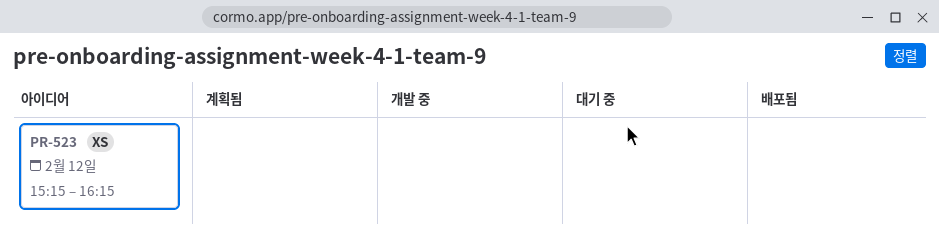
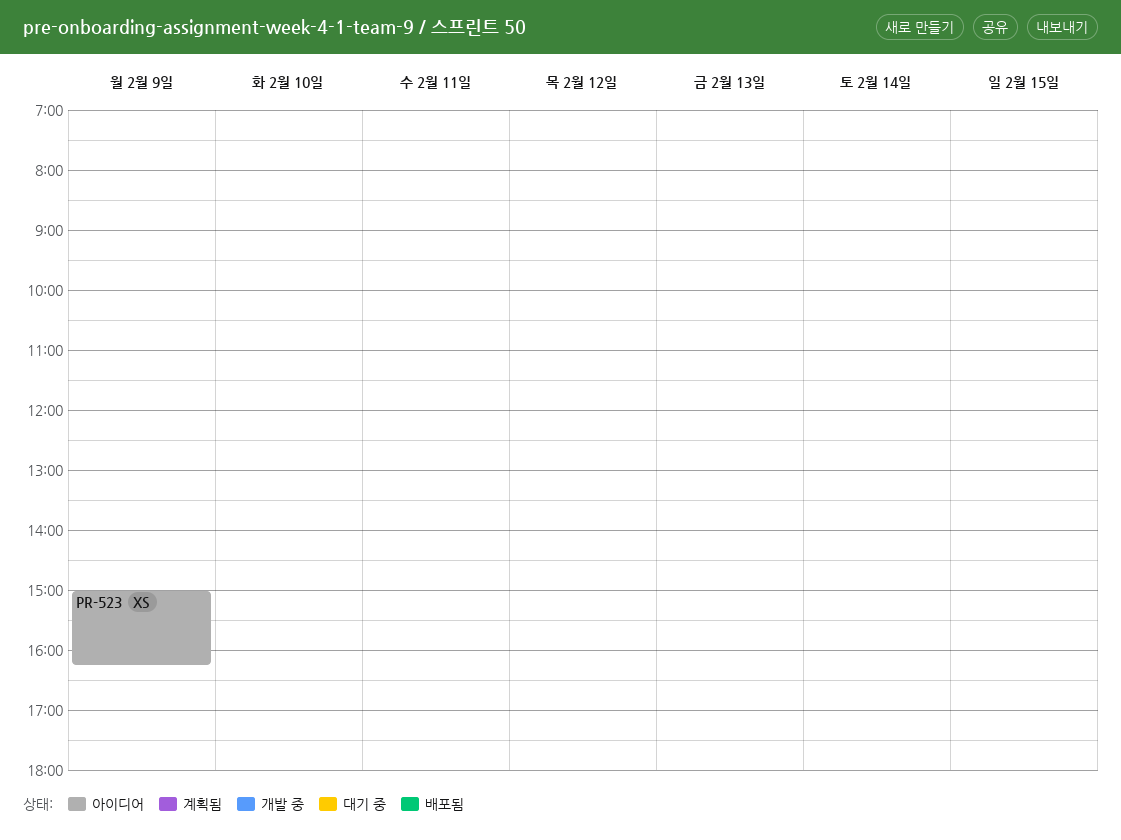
PR-523, day: Feb 12 -> Feb 9
PR-523, begins: 15:15 -> 15:00

